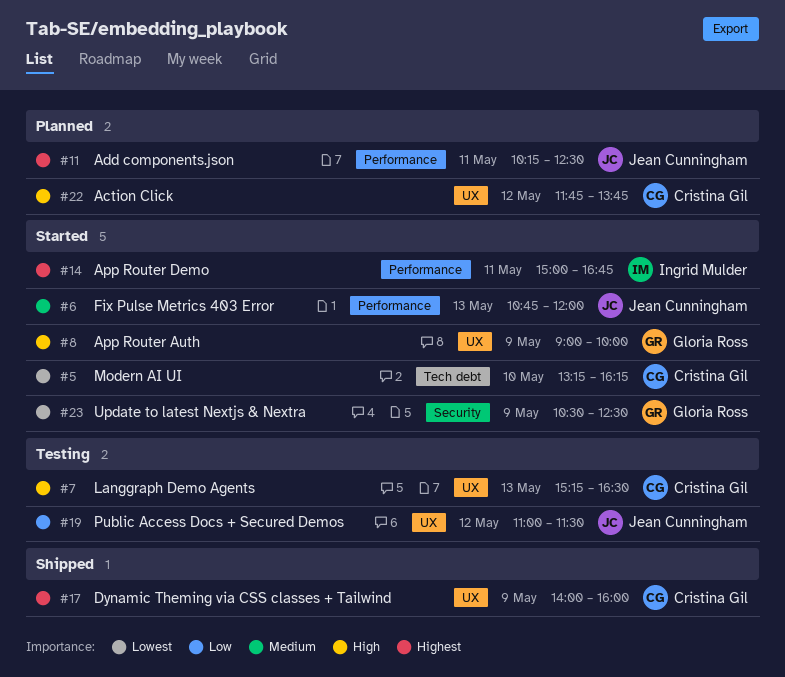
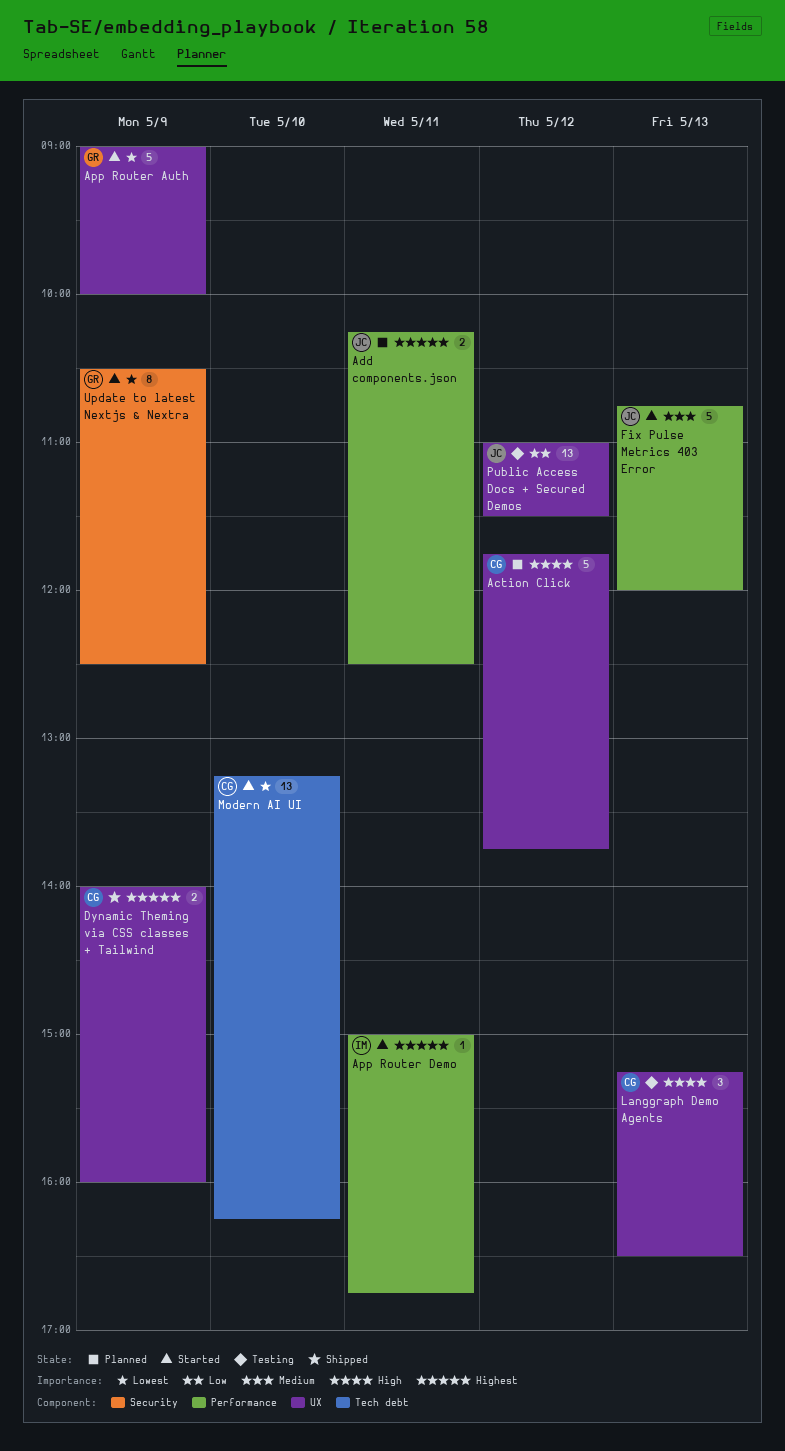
App Router Auth, priority: High -> Lowest

